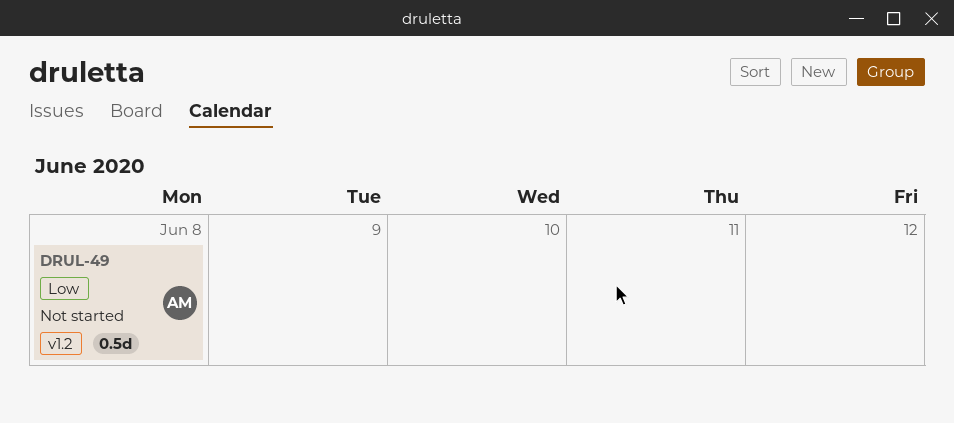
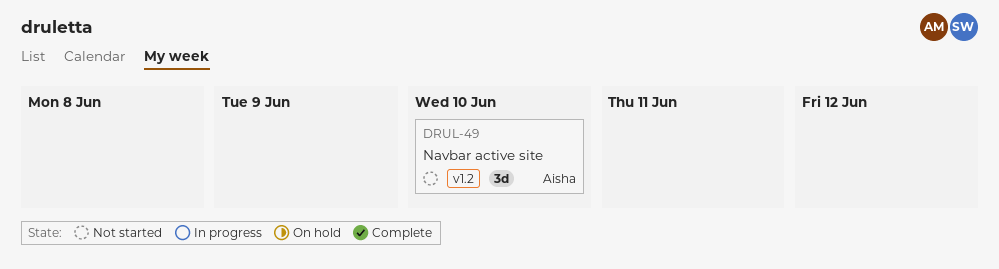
DRUL-49, estimate: 0.5d -> 3d
DRUL-49, due: Jun 8 -> Jun 10

